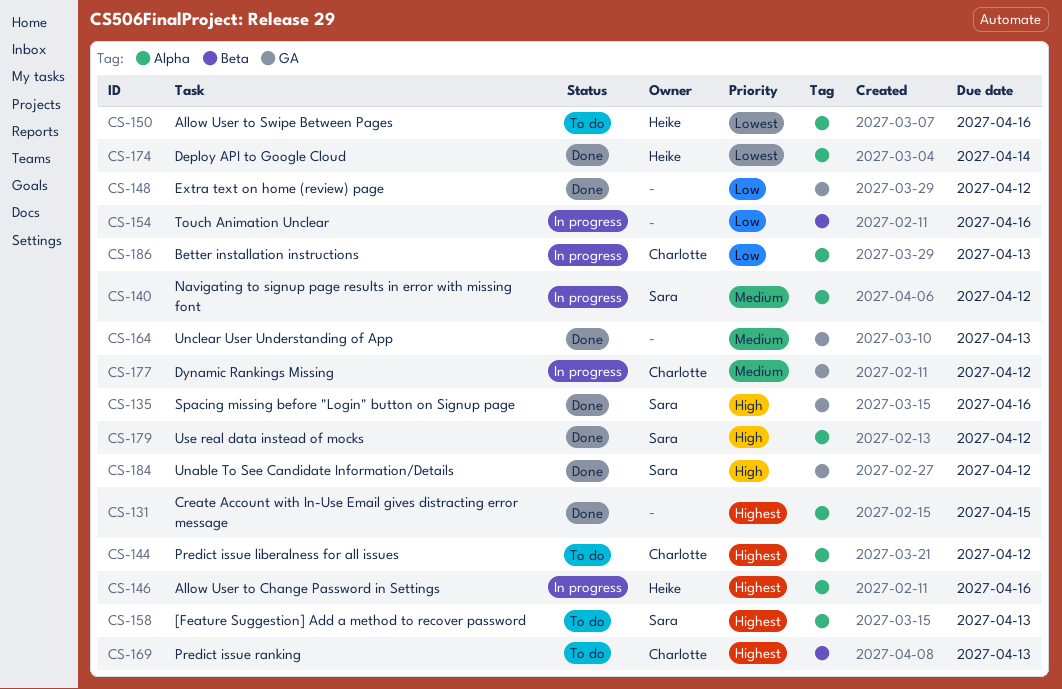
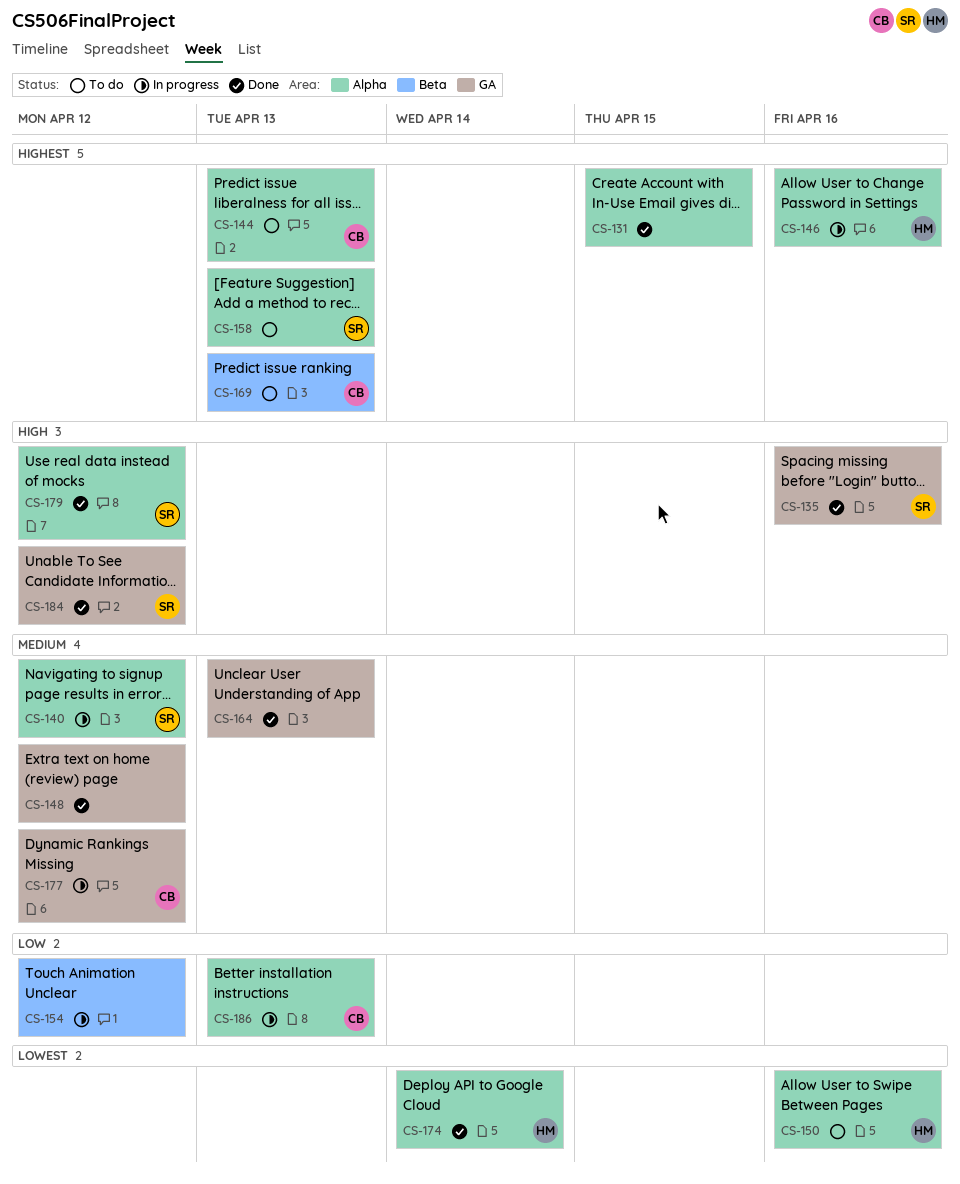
CS-144, due: Apr 12 -> Apr 13
CS-148, priority: Low -> Medium
CS-154, due: Apr 16 -> Apr 12

